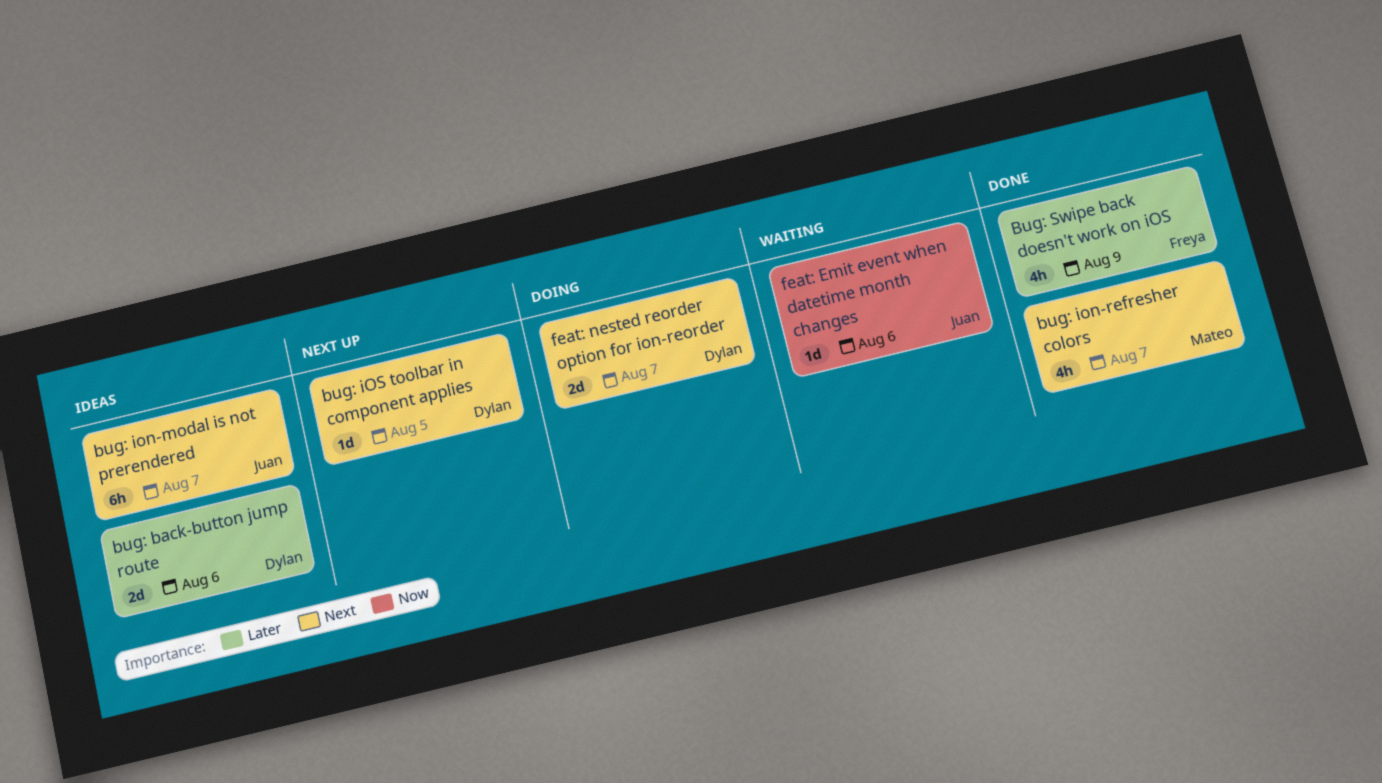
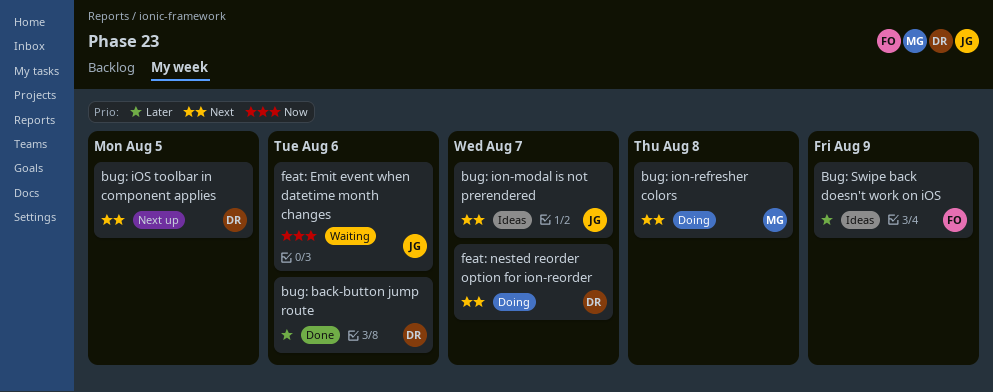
bug: back-button jump route, status: Ideas -> Done
bug: ion-refresher colors, status: Done -> Doing
bug: ion-refresher colors, due: Aug 7 -> Aug 8
Bug: Swipe back doesn't work on iOS, status: Done -> Ideas

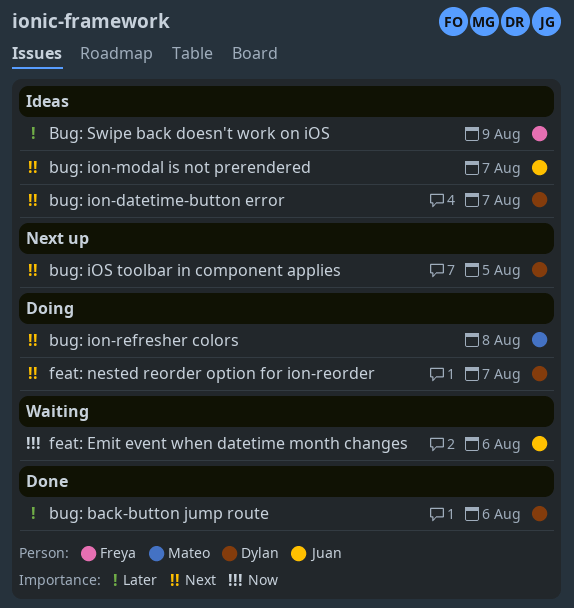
bug: ion-datetime-button error: none -> present

